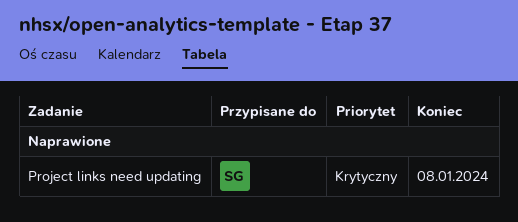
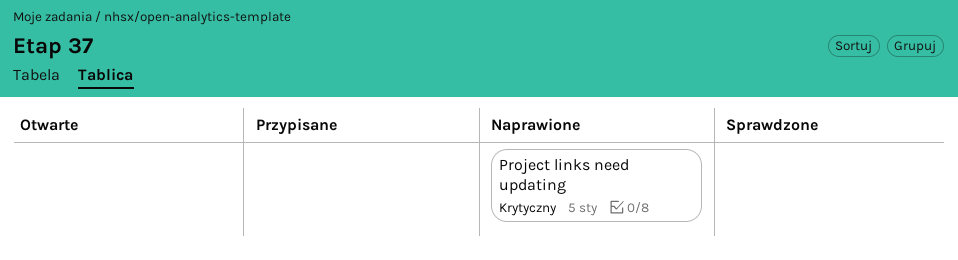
Project links need updating, due: Jan 8 -> Jan 5

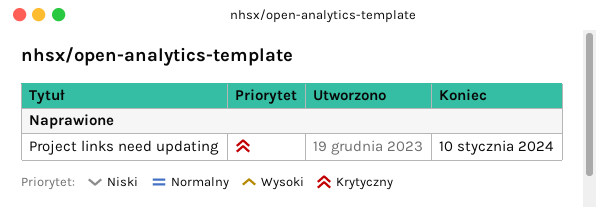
Project links need updating, due: Jan 5 -> Jan 10

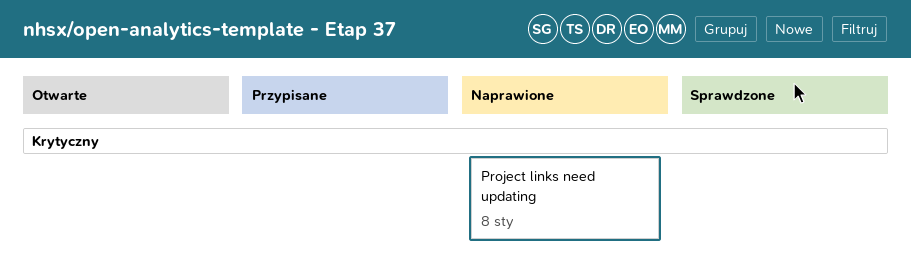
Project links need updating, due: Jan 10 -> Jan 8

